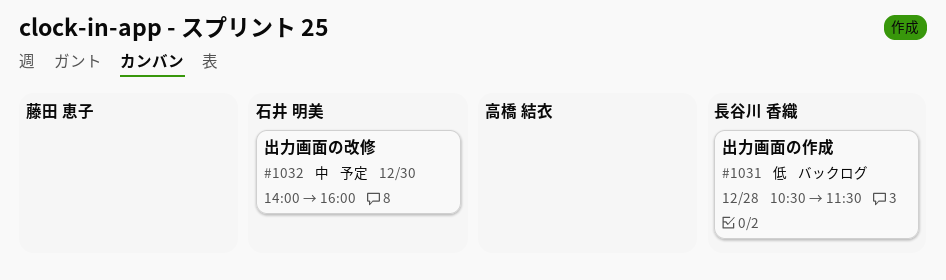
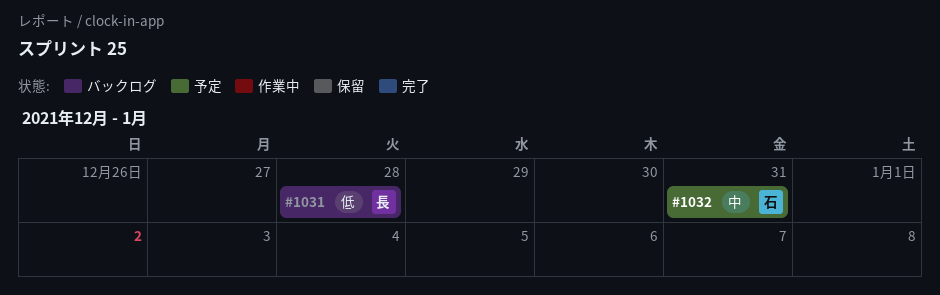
#1032, day: Dec 30 -> Dec 31

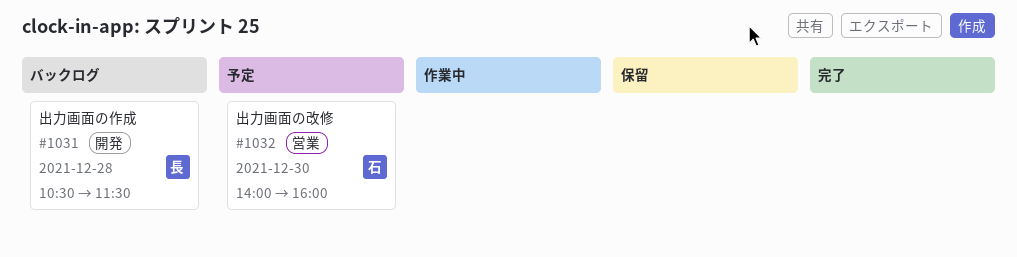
#1032, day: Dec 31 -> Dec 30

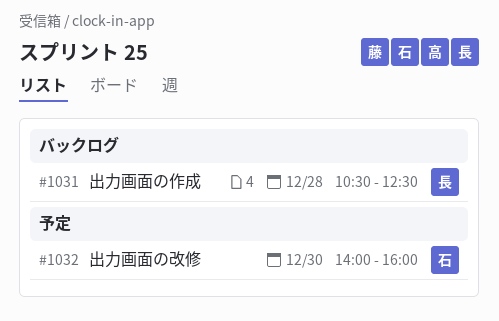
#1031, ends: 11:30 -> 12:30

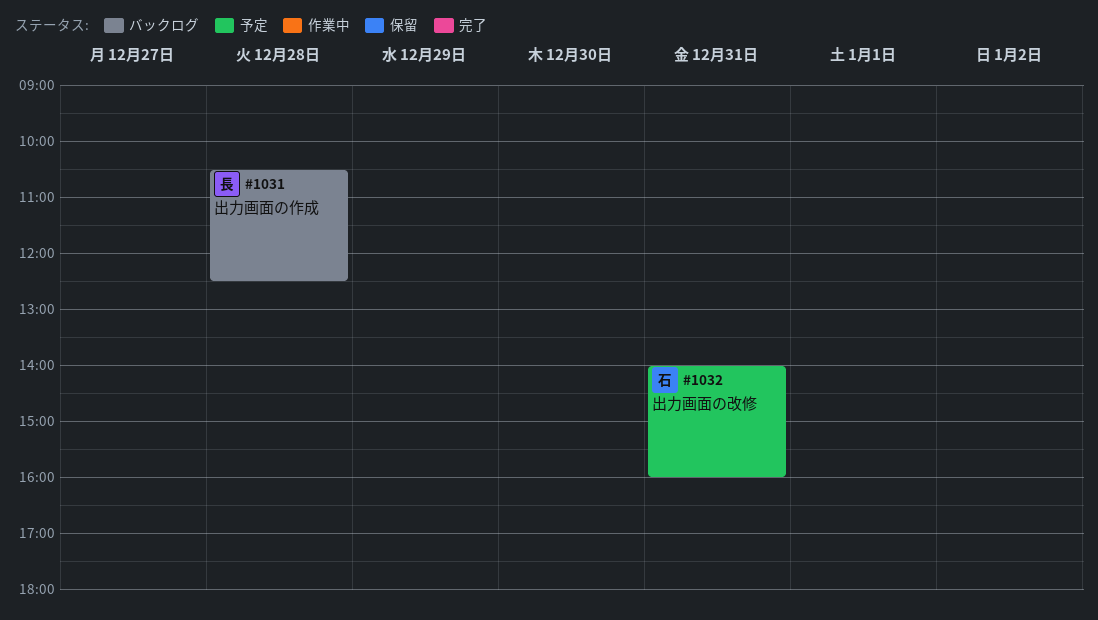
#1032, day: Dec 30 -> Dec 31

